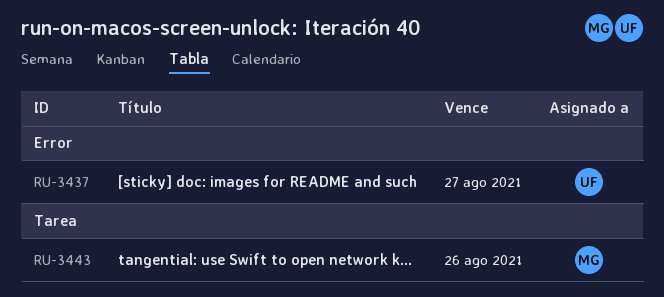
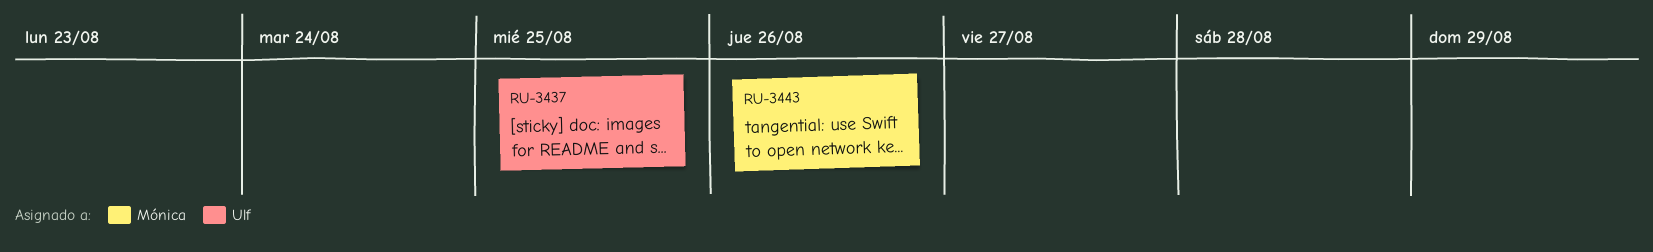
RU-3437, due: Aug 27 -> Aug 25

